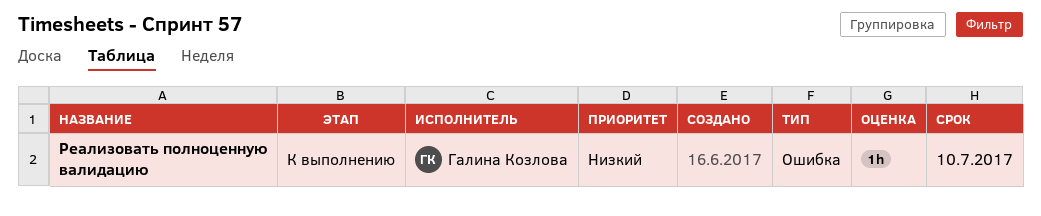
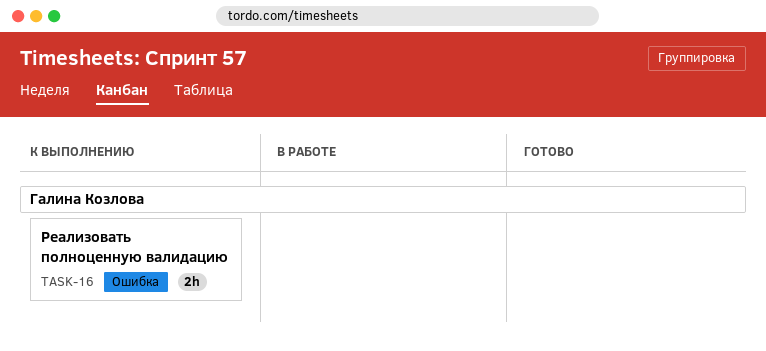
Реализовать полноценную валидацию, estimate: 1h -> 2h

